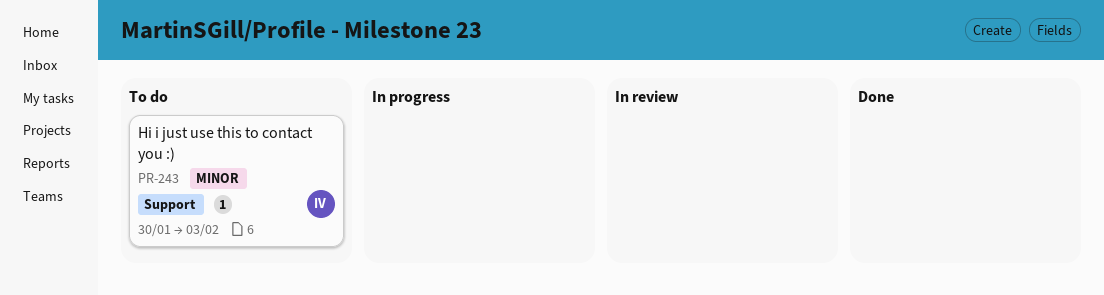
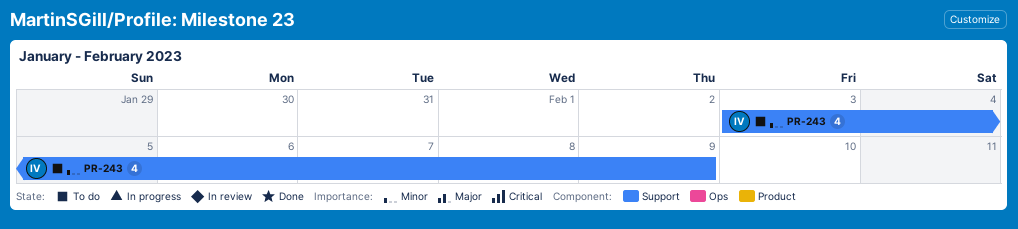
PR-243, estimate: 1 -> 4
PR-243, start: Jan 30 -> Feb 3
PR-243, due: Feb 3 -> Feb 9

